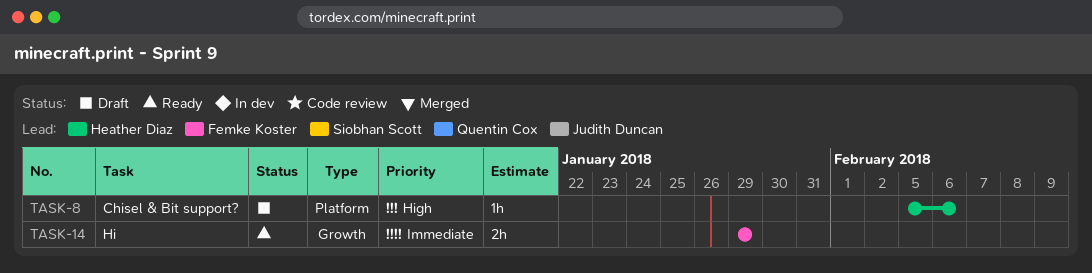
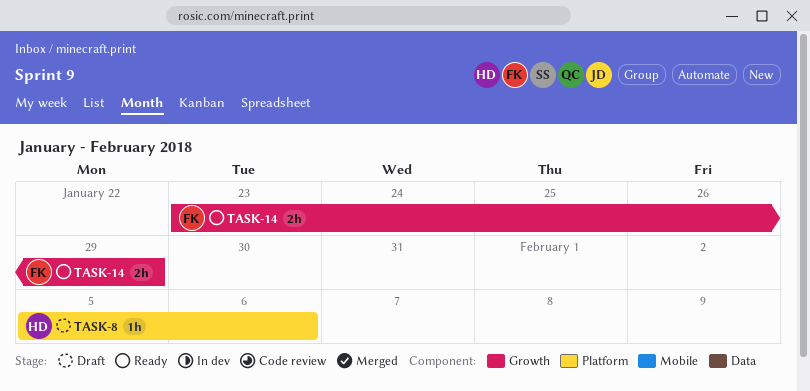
TASK-14, start: Jan 29 -> Jan 23

